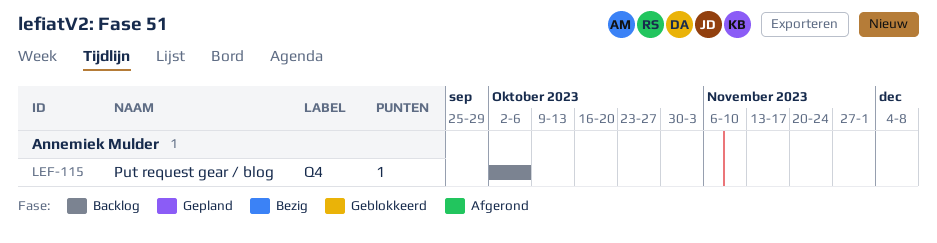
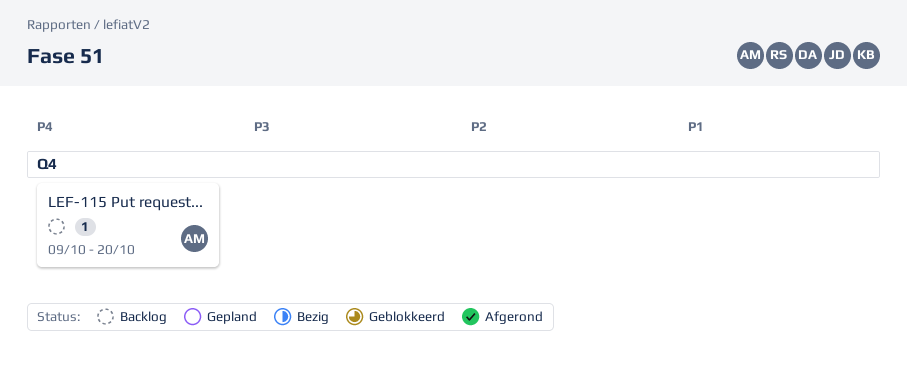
LEF-115, start: Oct 2 -> Oct 9
LEF-115, due: Oct 6 -> Oct 20

